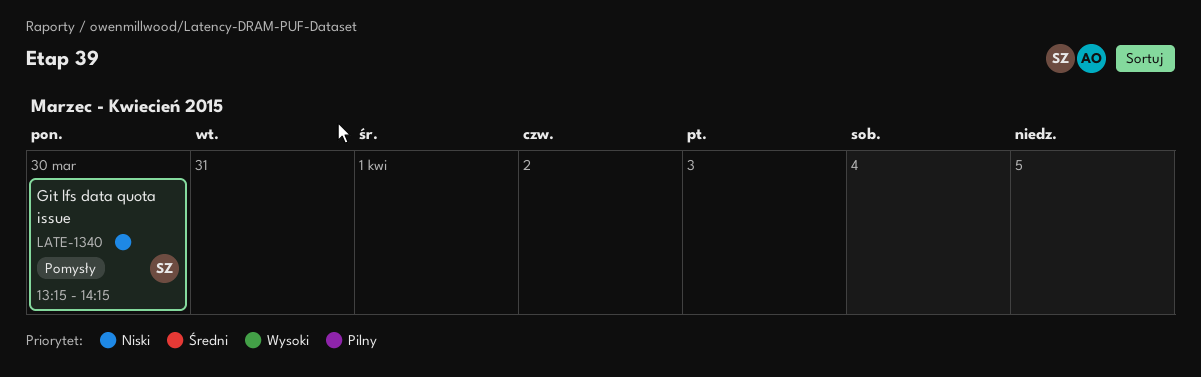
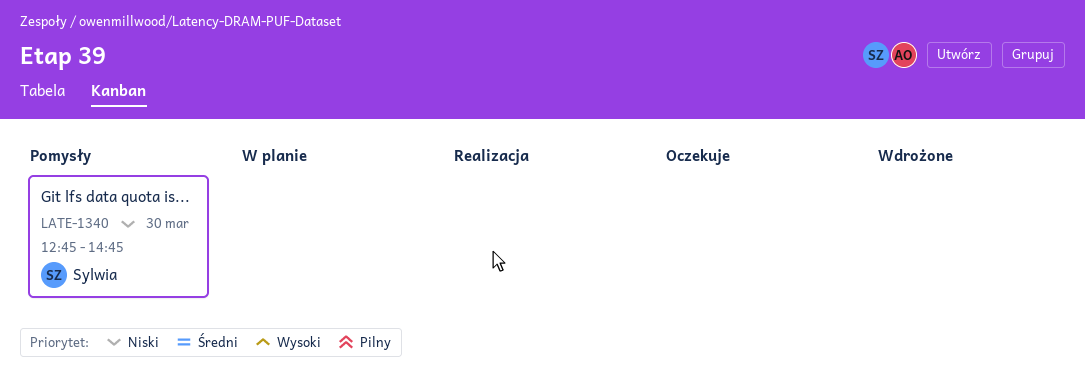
LATE-1340, begins: 13:15 -> 12:45
LATE-1340, ends: 14:15 -> 14:45

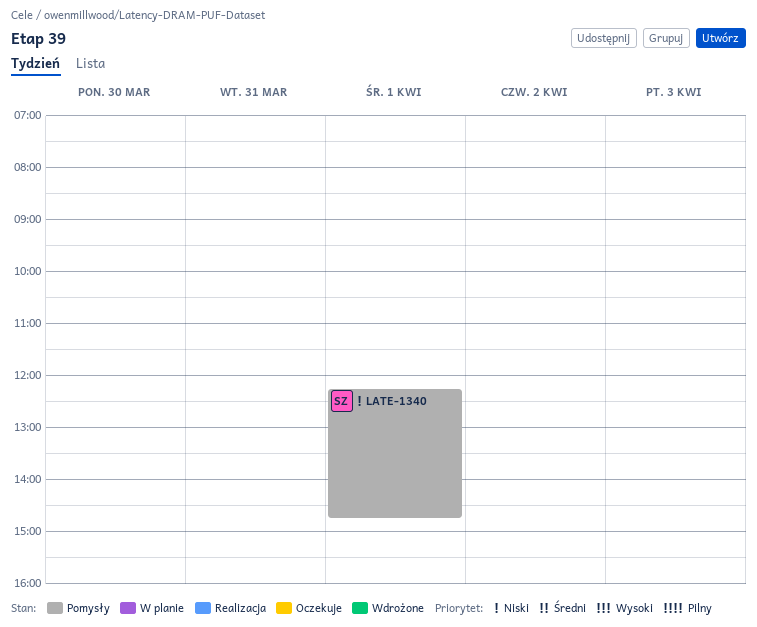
LATE-1340, day: Mar 30 -> Apr 1
LATE-1340, begins: 12:45 -> 12:15

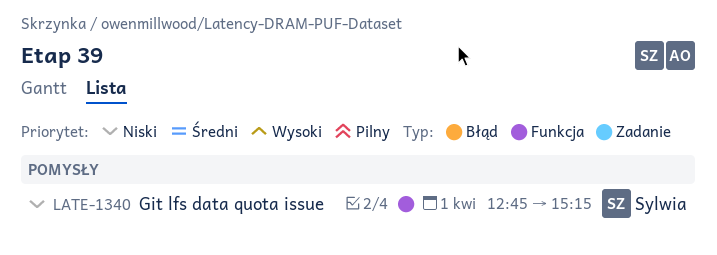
LATE-1340, begins: 12:15 -> 12:45
LATE-1340, ends: 14:45 -> 15:15

